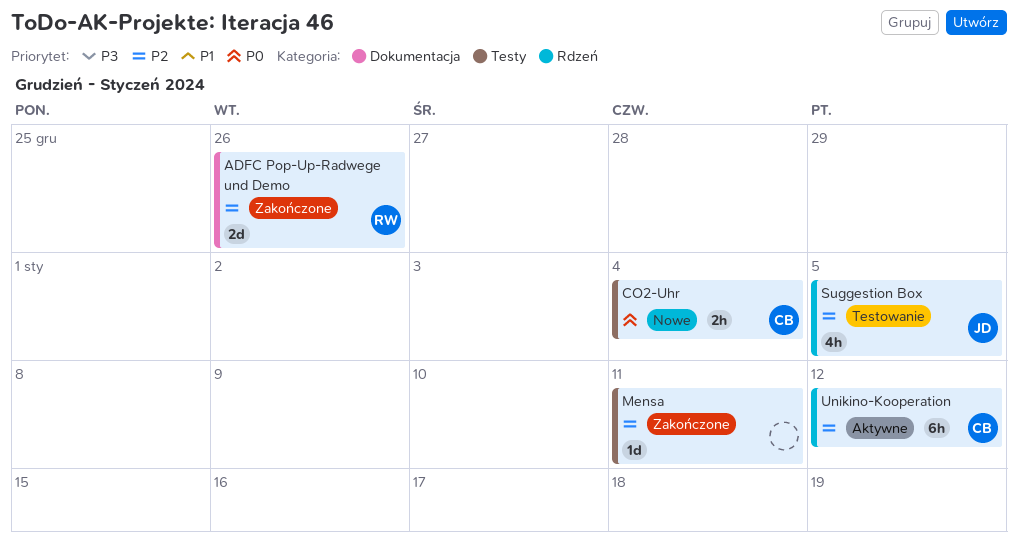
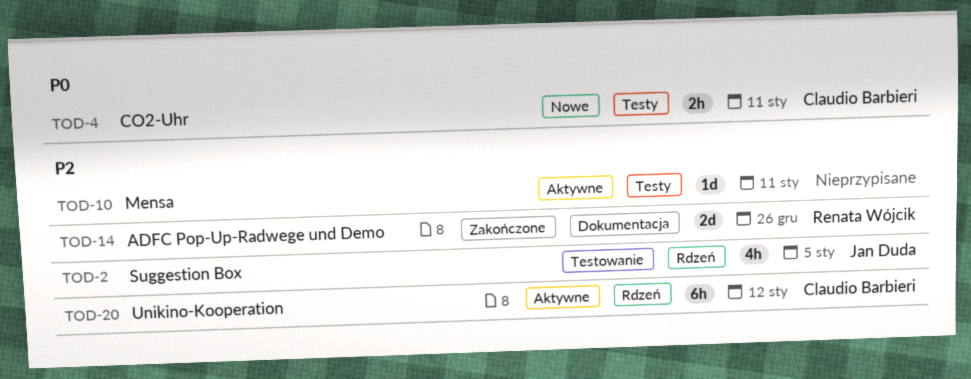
CO2-Uhr, due: Jan 4 -> Jan 11
Mensa, status: Zakończone -> Aktywne

